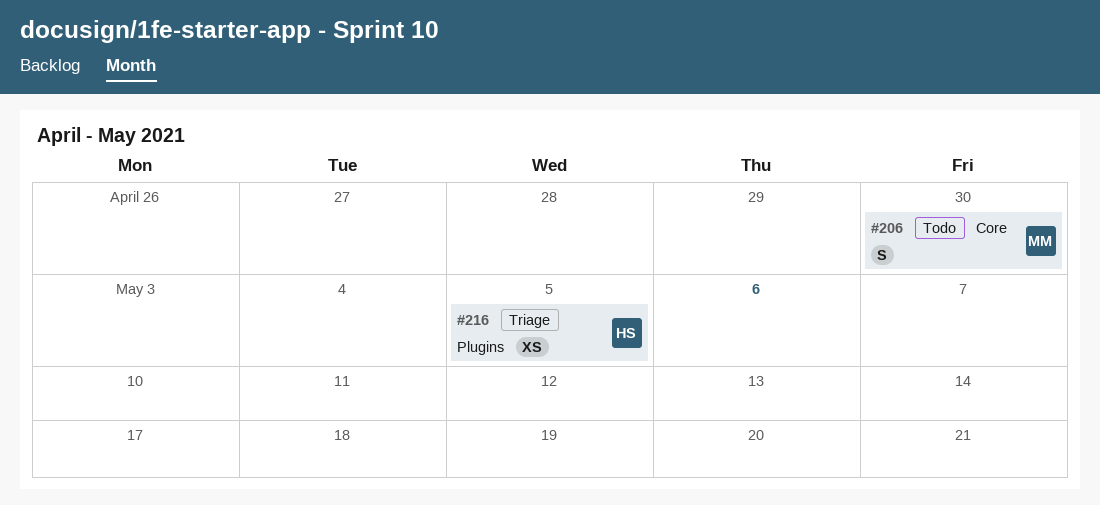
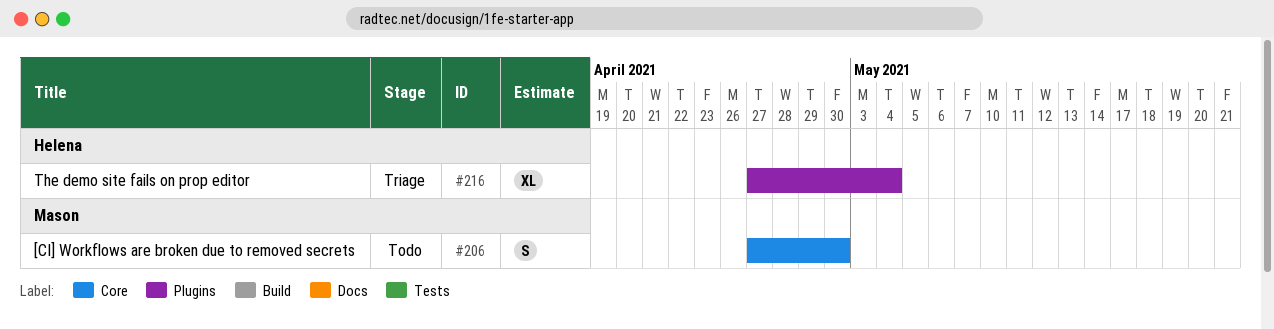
#216, estimate: XS -> XL
#216, due: May 5 -> May 4

